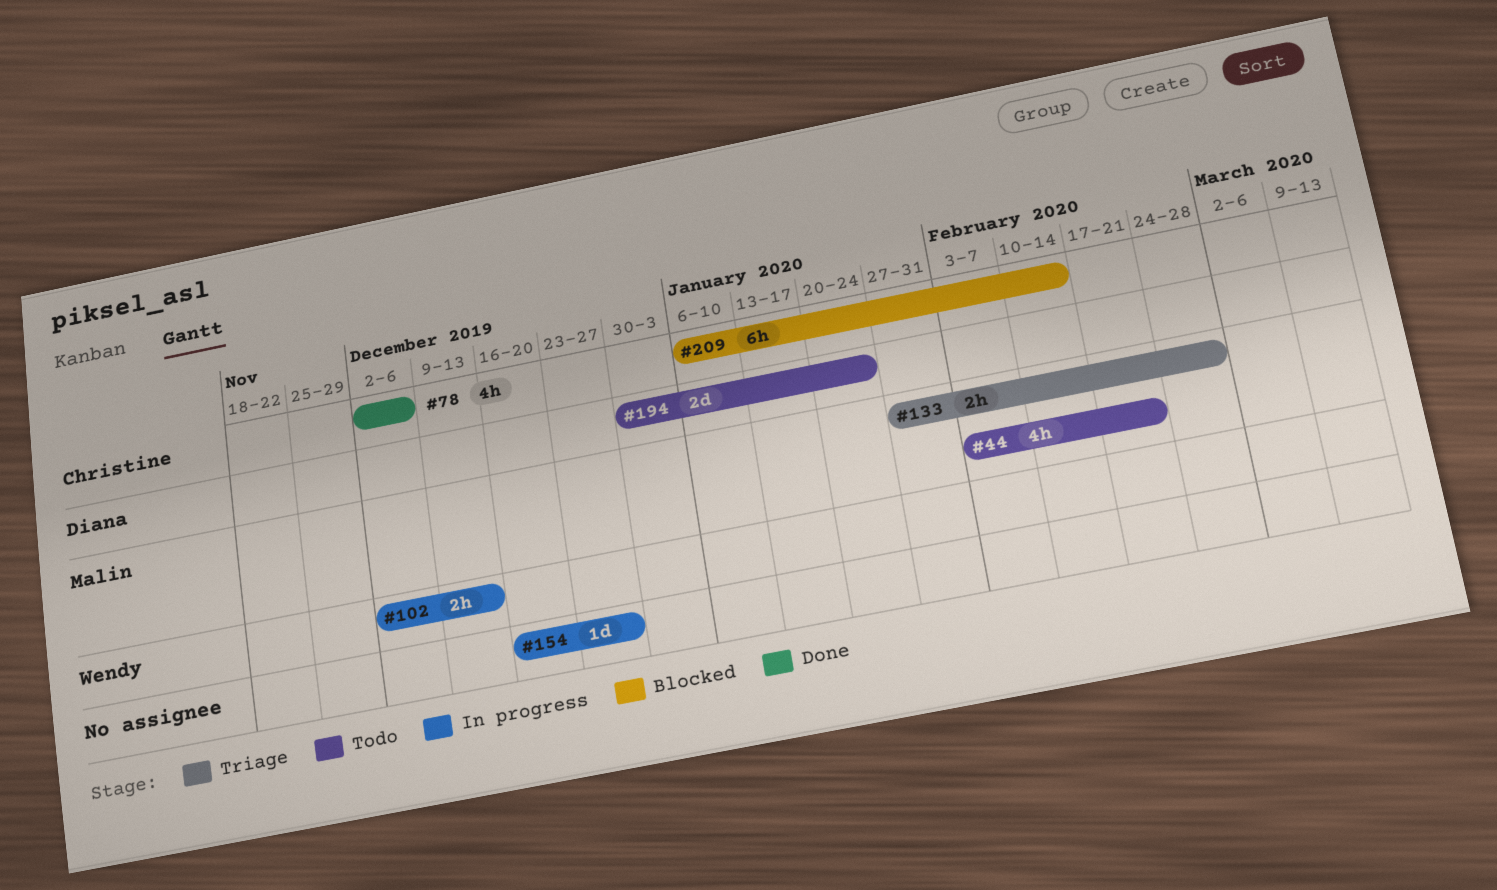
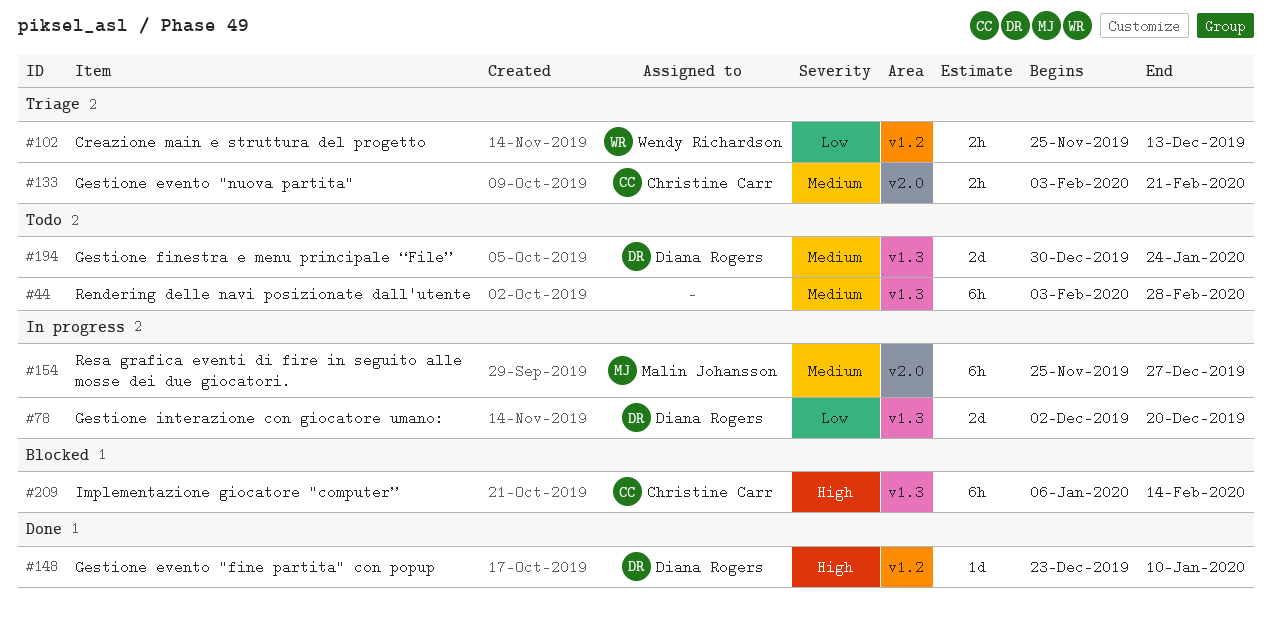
#44, owner: Malin Johansson -> none
#44, estimate: 4h -> 6h
#44, due: Feb 21 -> Feb 28
#78, status: Done -> In progress
#78, owner: Christine Carr -> Diana Rogers
#78, estimate: 4h -> 2d
#78, due: Dec 6 -> Dec 20
#102, status: In progress -> Triage
#102, start: Dec 2 -> Nov 25
#133, owner: Malin Johansson -> Christine Carr
#133, start: Jan 27 -> Feb 3
#133, due: Feb 28 -> Feb 21
#148: none -> present
#154, owner: none -> Malin Johansson
#154, estimate: 1d -> 6h
#154, start: Dec 16 -> Nov 25

